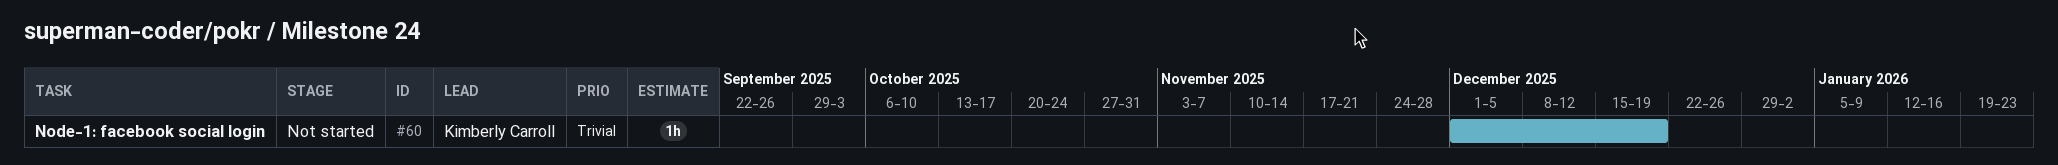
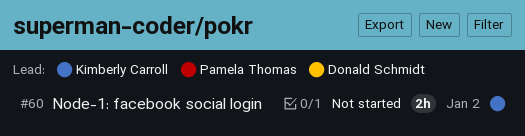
#60, estimate: 1h -> 2h
#60, due: Dec 19 -> Jan 2

